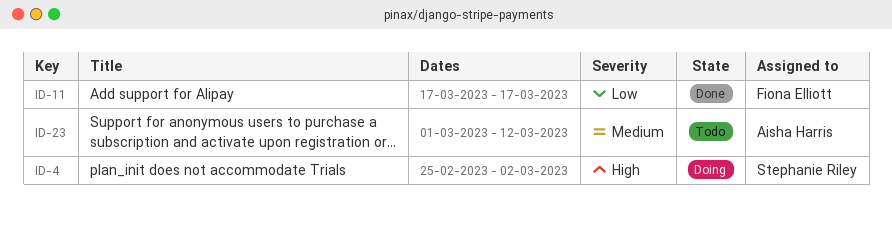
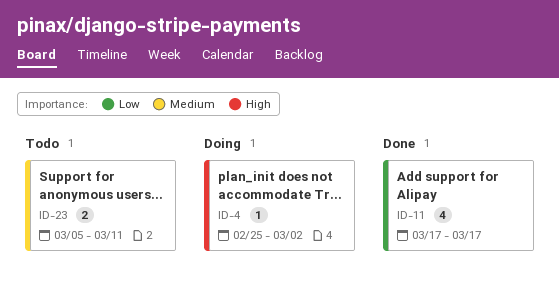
ID-23, start: Mar 1 -> Mar 5
ID-23, due: Mar 12 -> Mar 11

